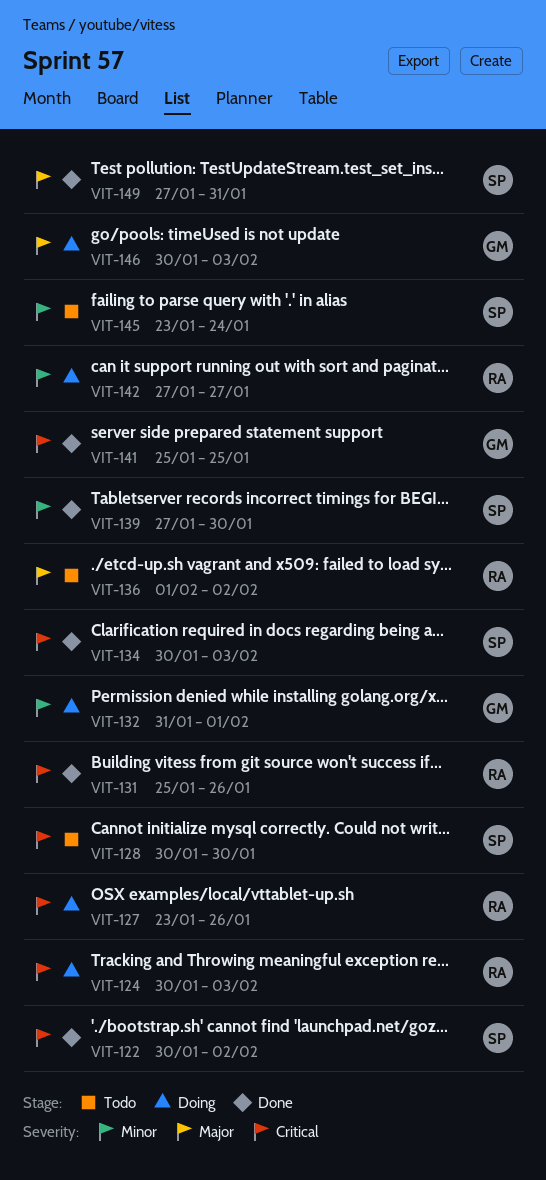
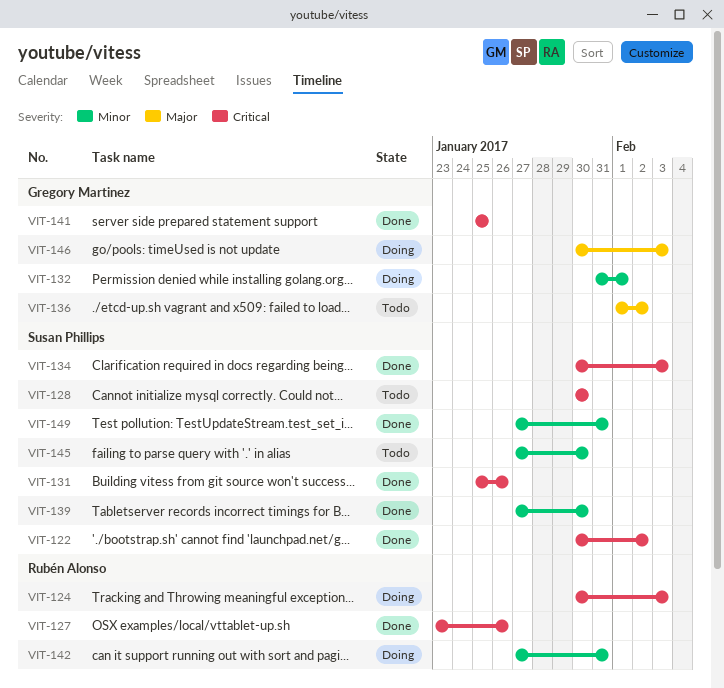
VIT-127, status: Doing -> Done
VIT-131, owner: Rubén Alonso -> Susan Phillips
VIT-136, owner: Rubén Alonso -> Gregory Martinez
VIT-142, due: Jan 27 -> Jan 31
VIT-145, start: Jan 23 -> Jan 27
VIT-145, due: Jan 24 -> Jan 30
VIT-149, priority: Major -> Minor

